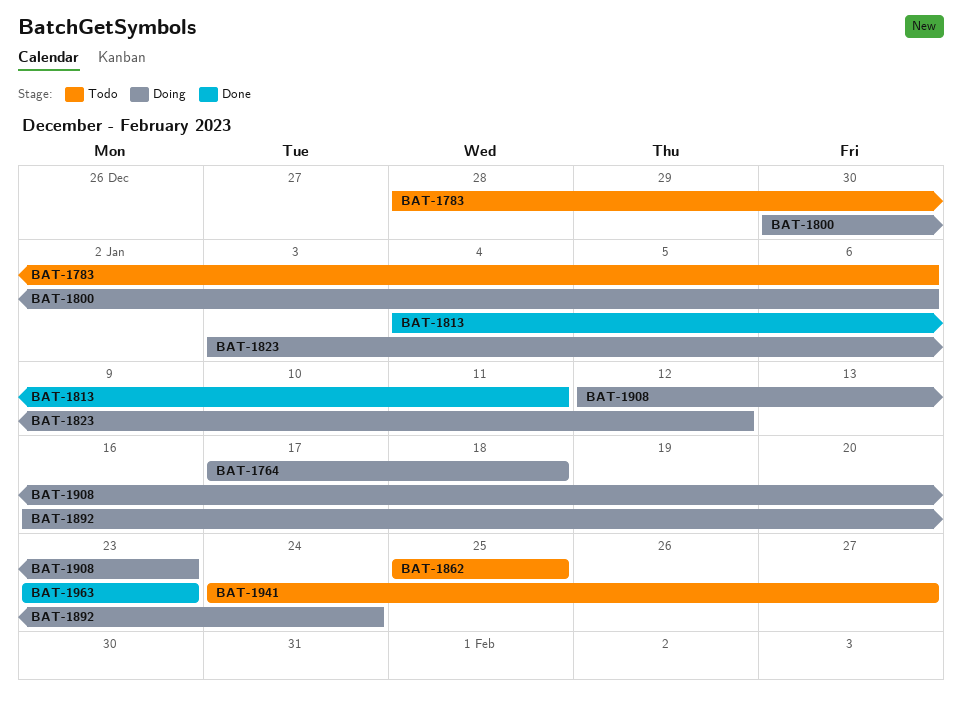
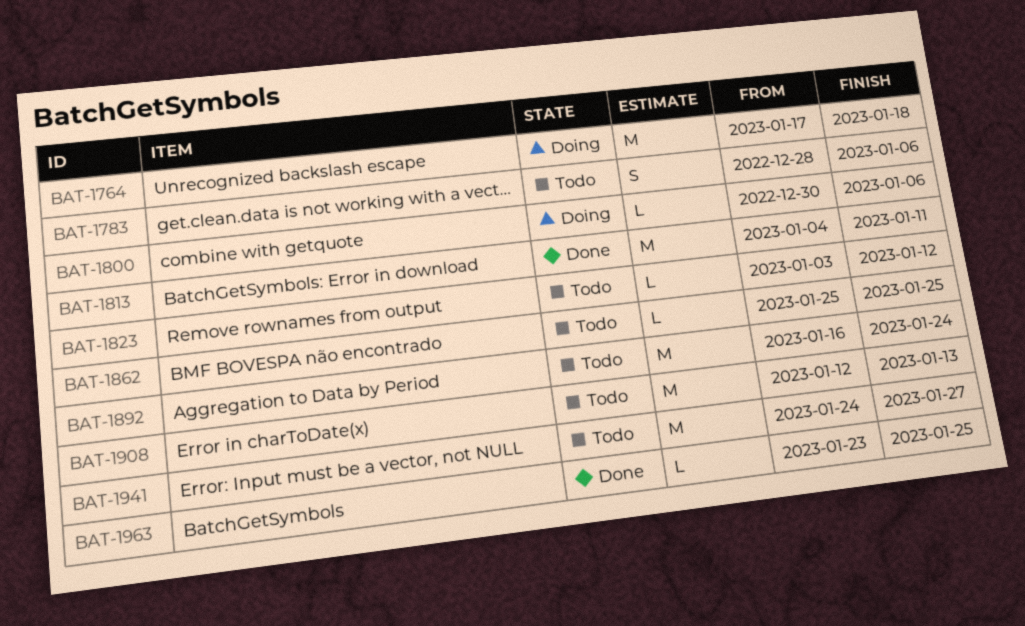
BAT-1823, status: Doing -> Todo
BAT-1892, status: Doing -> Todo
BAT-1908, status: Doing -> Todo
BAT-1908, due: Jan 23 -> Jan 13
BAT-1963, due: Jan 23 -> Jan 25

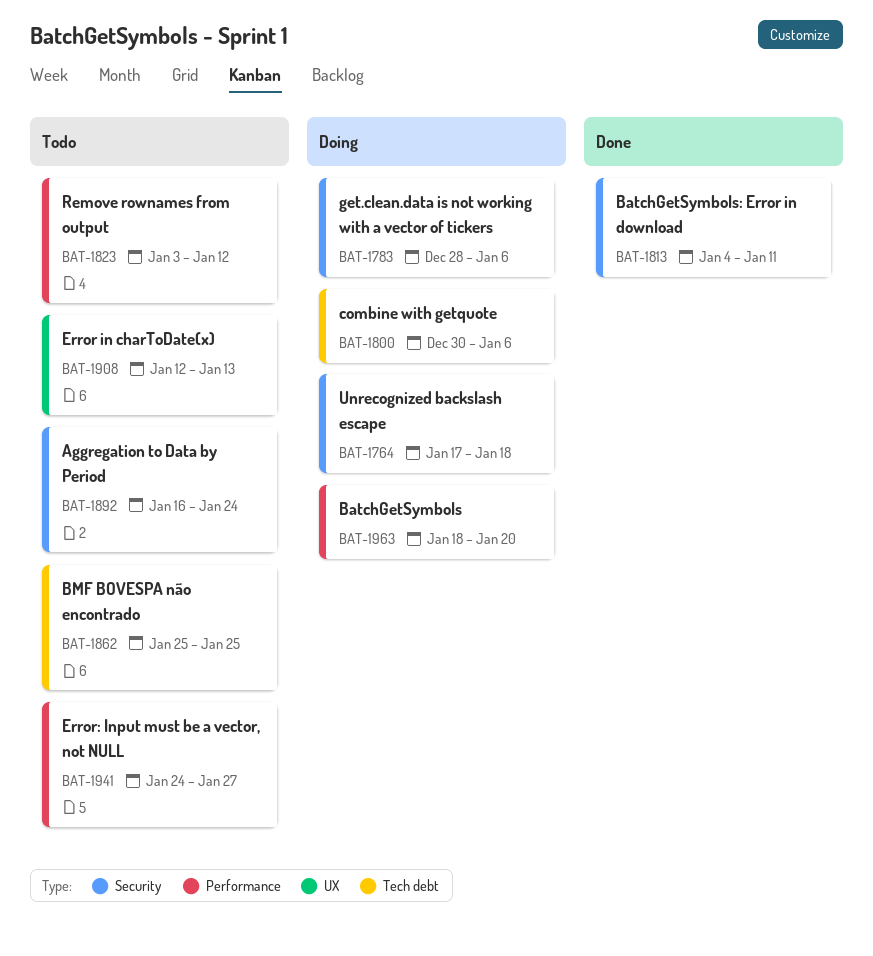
BAT-1783, status: Todo -> Doing
BAT-1963, status: Done -> Doing
BAT-1963, start: Jan 23 -> Jan 18
BAT-1963, due: Jan 25 -> Jan 20

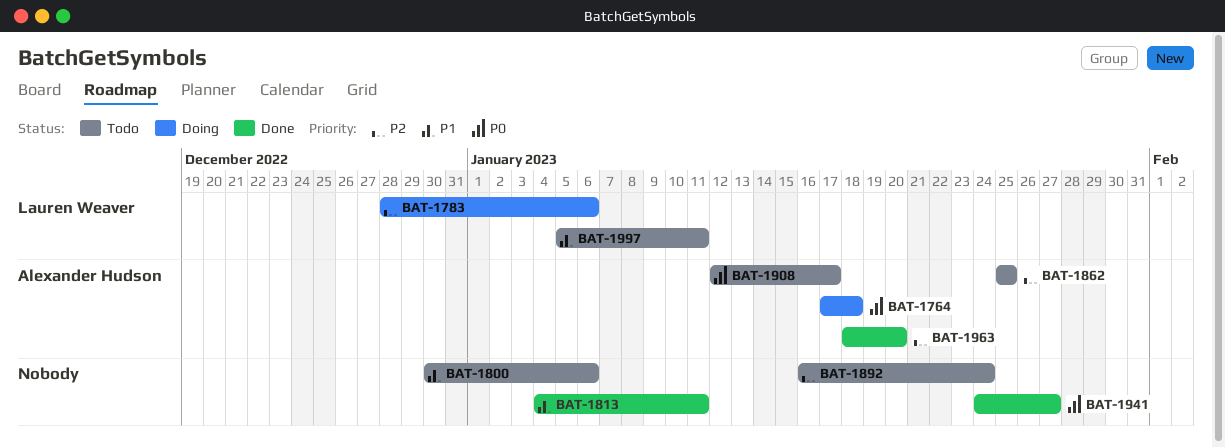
BAT-1800, status: Doing -> Todo
BAT-1823: present -> none
BAT-1908, due: Jan 13 -> Jan 17
BAT-1941, status: Todo -> Done
BAT-1963, status: Doing -> Done
BAT-1997: none -> present

